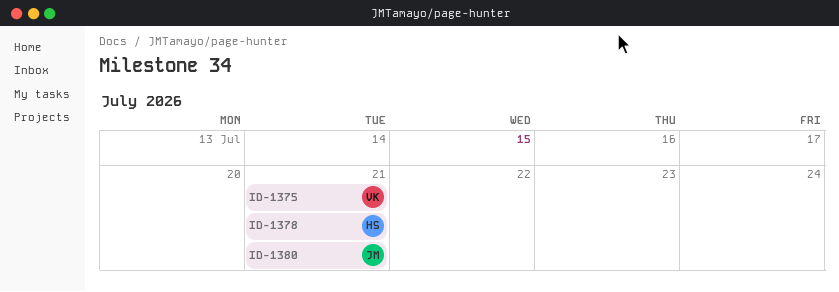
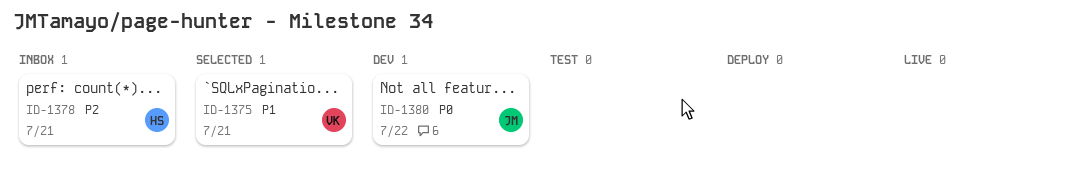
ID-1380, due: Jul 21 -> Jul 22

